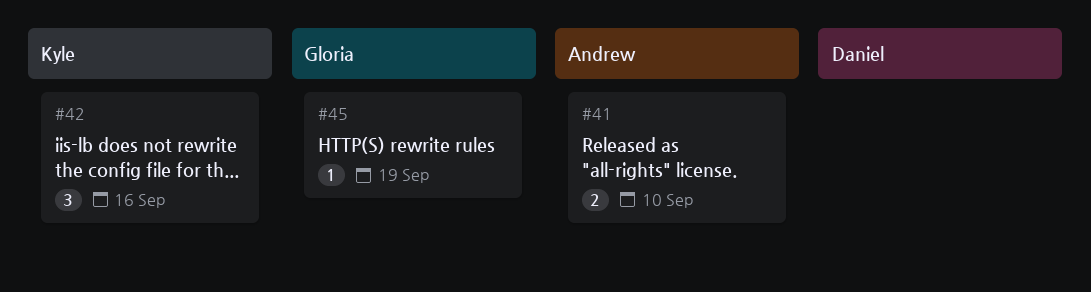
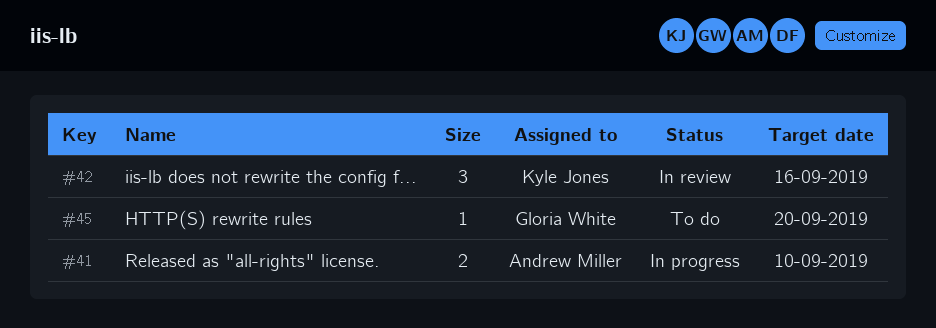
#45, due: Sep 19 -> Sep 20

